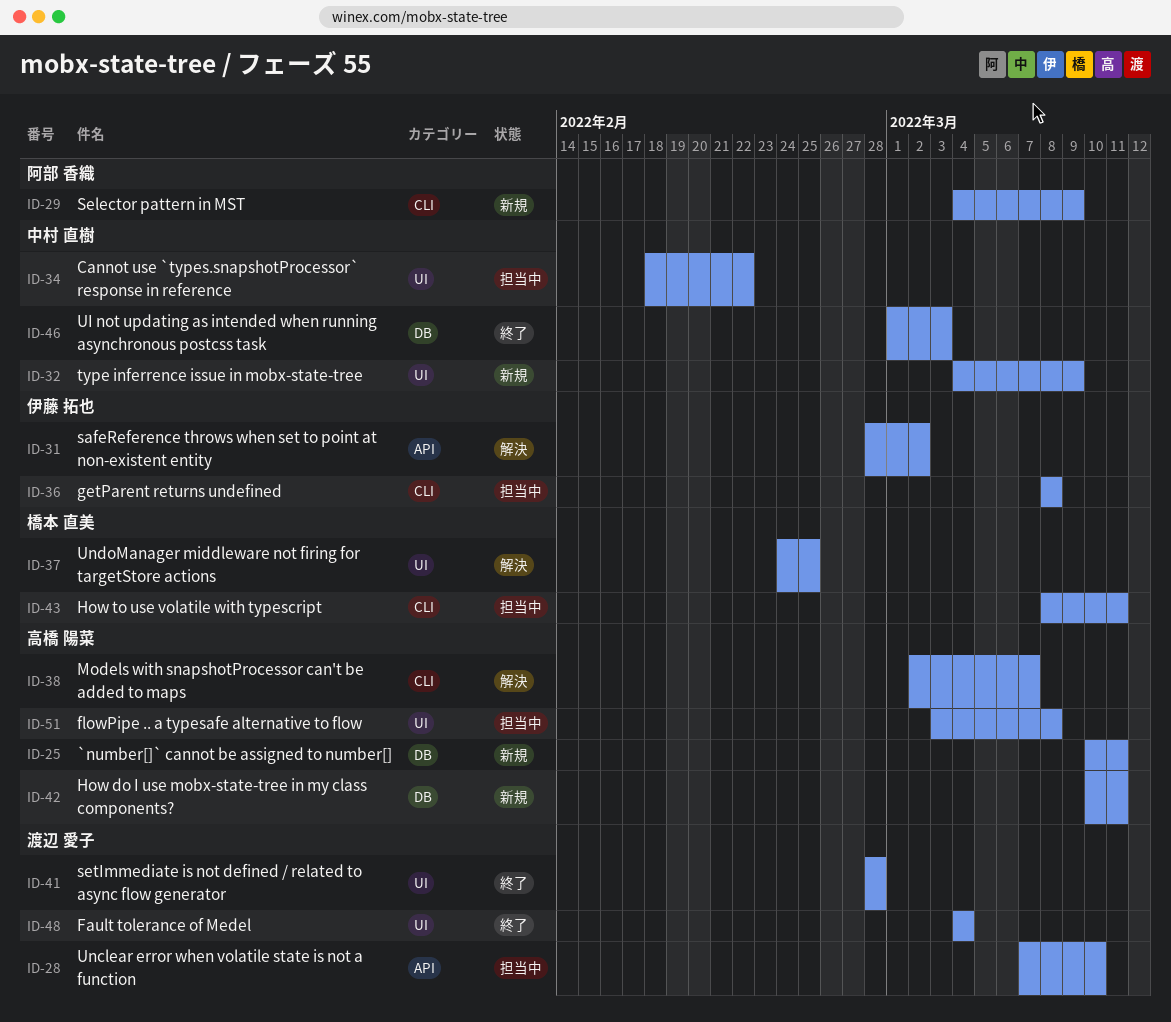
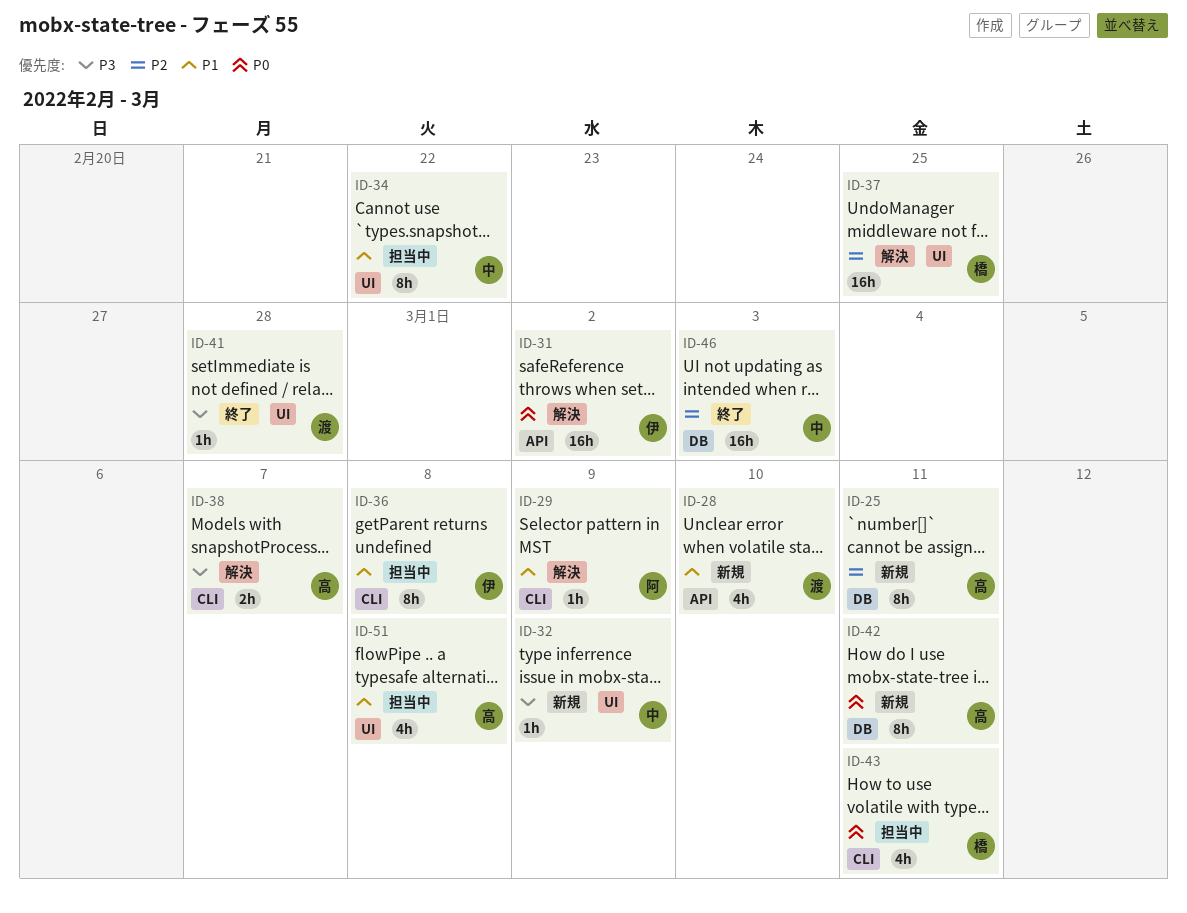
ID-28, status: 担当中 -> 新規
ID-29, status: 新規 -> 解決
ID-48: present -> none

